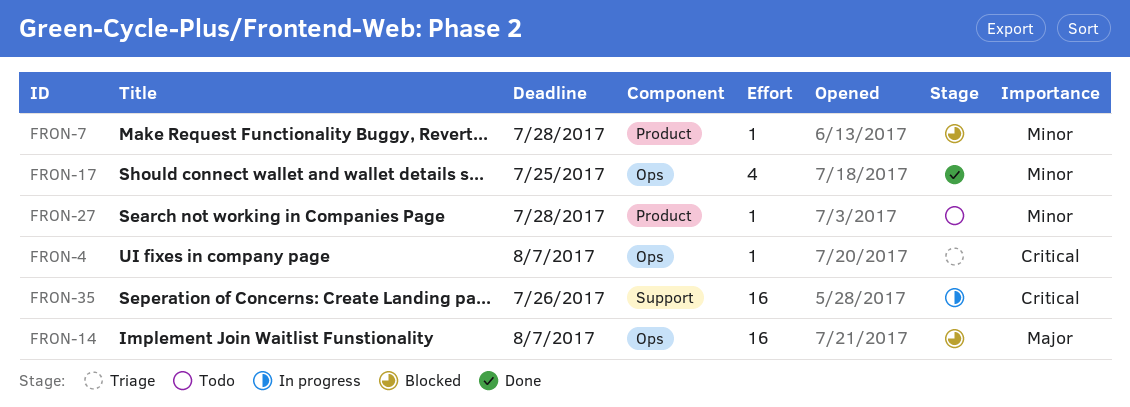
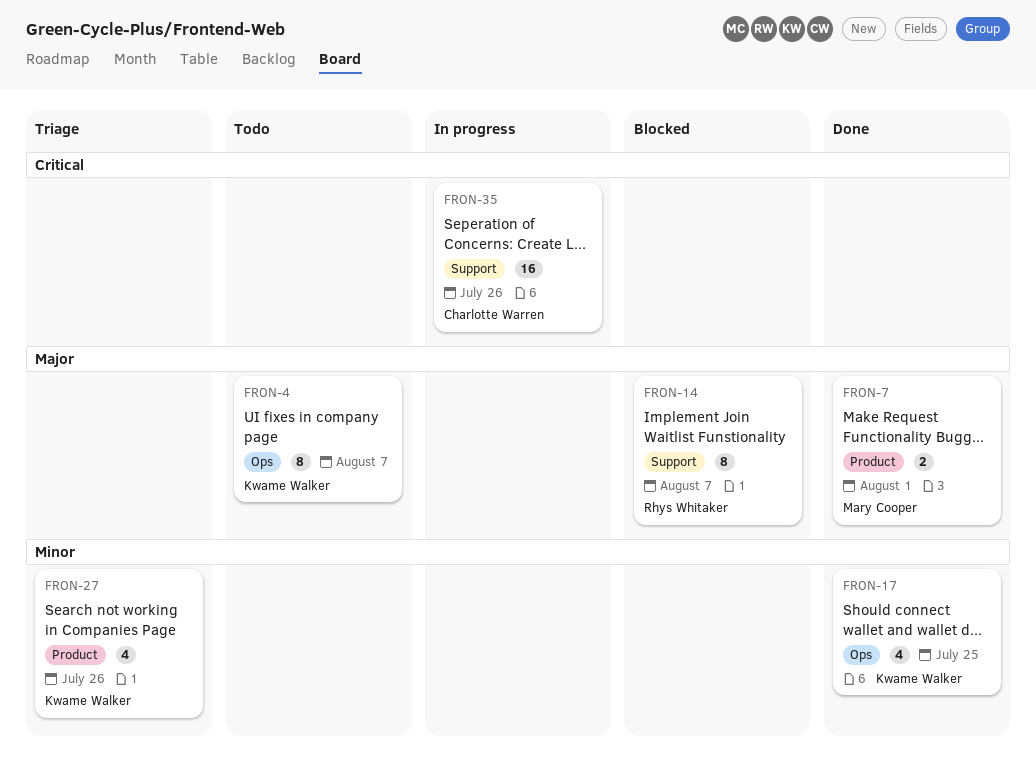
FRON-4, status: Triage -> Todo
FRON-4, priority: Critical -> Major
FRON-4, estimate: 1 -> 8
FRON-7, status: Blocked -> Done
FRON-7, priority: Minor -> Major
FRON-7, estimate: 1 -> 2
FRON-7, due: Jul 28 -> Aug 1
FRON-14, label: Ops -> Support
FRON-14, estimate: 16 -> 8
FRON-27, status: Todo -> Triage
FRON-27, estimate: 1 -> 4
FRON-27, due: Jul 28 -> Jul 26

